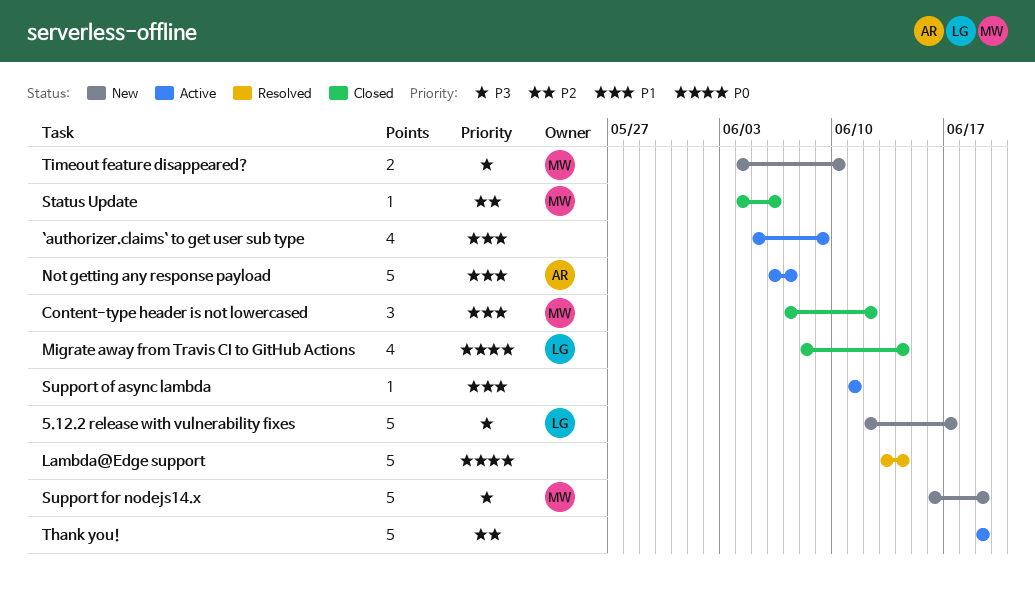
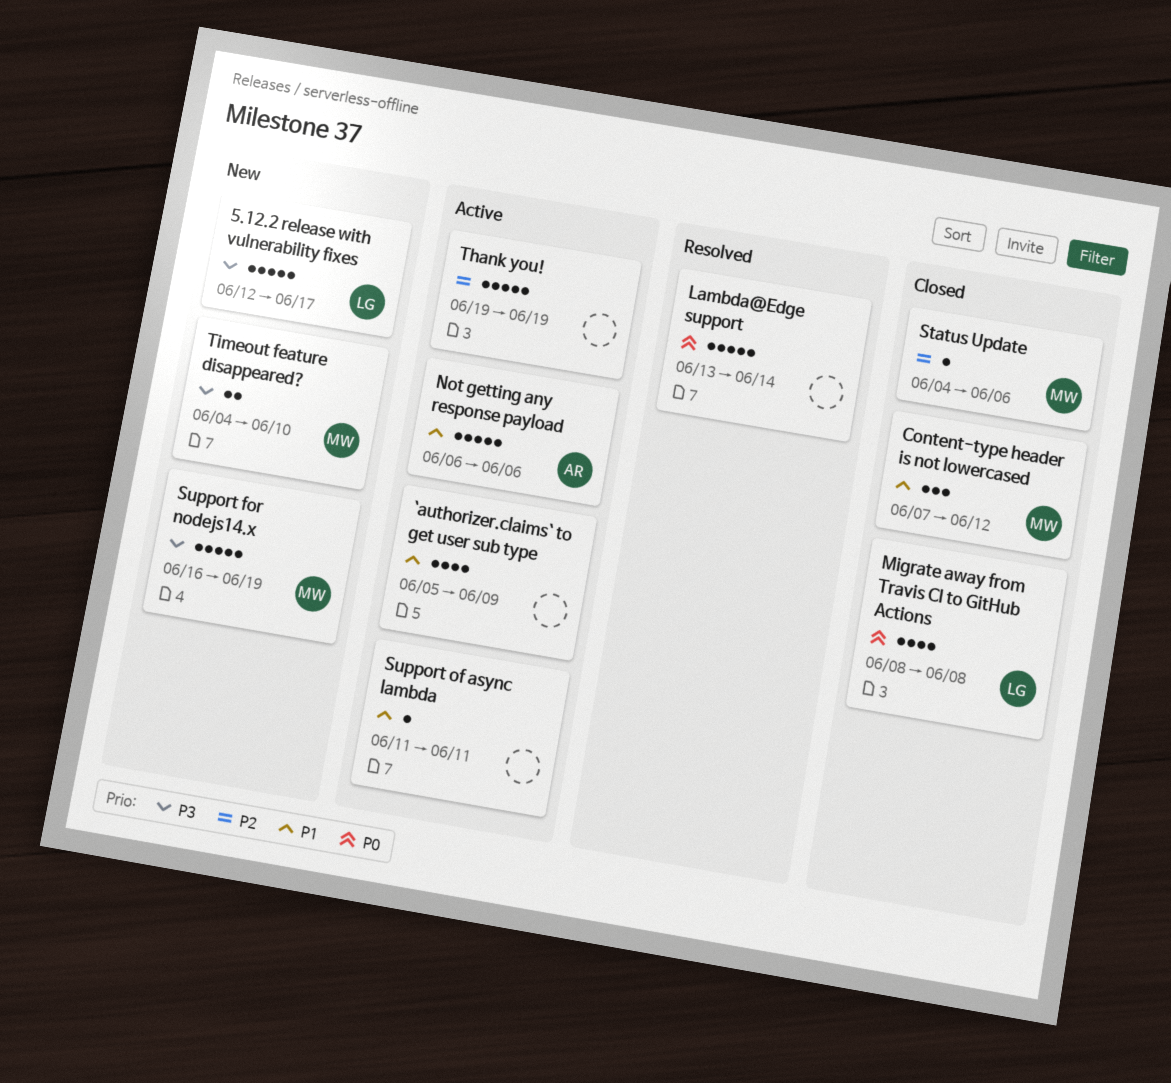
Migrate away from Travis CI to GitHub Actions, due: Jun 14 -> Jun 8
Not getting any response payload, due: Jun 7 -> Jun 6

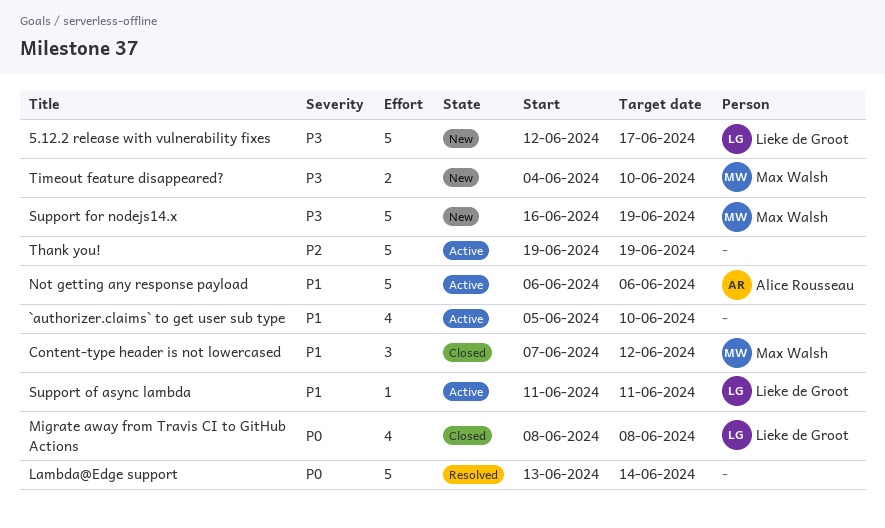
`authorizer.claims` to get user sub type, due: Jun 9 -> Jun 10
Status Update: present -> none
Support of async lambda, owner: none -> Lieke de Groot

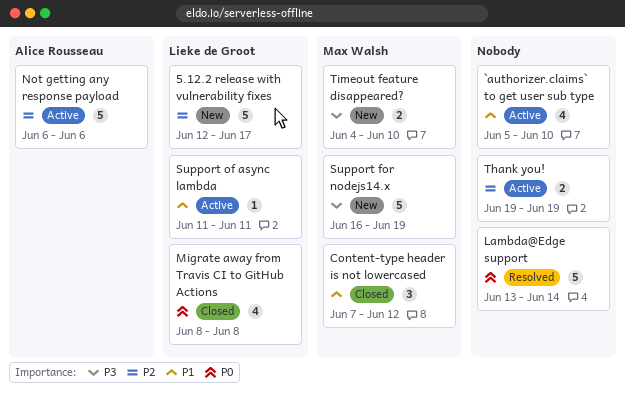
5.12.2 release with vulnerability fixes, priority: P3 -> P2
Not getting any response payload, priority: P1 -> P2
Thank you!, estimate: 5 -> 2

